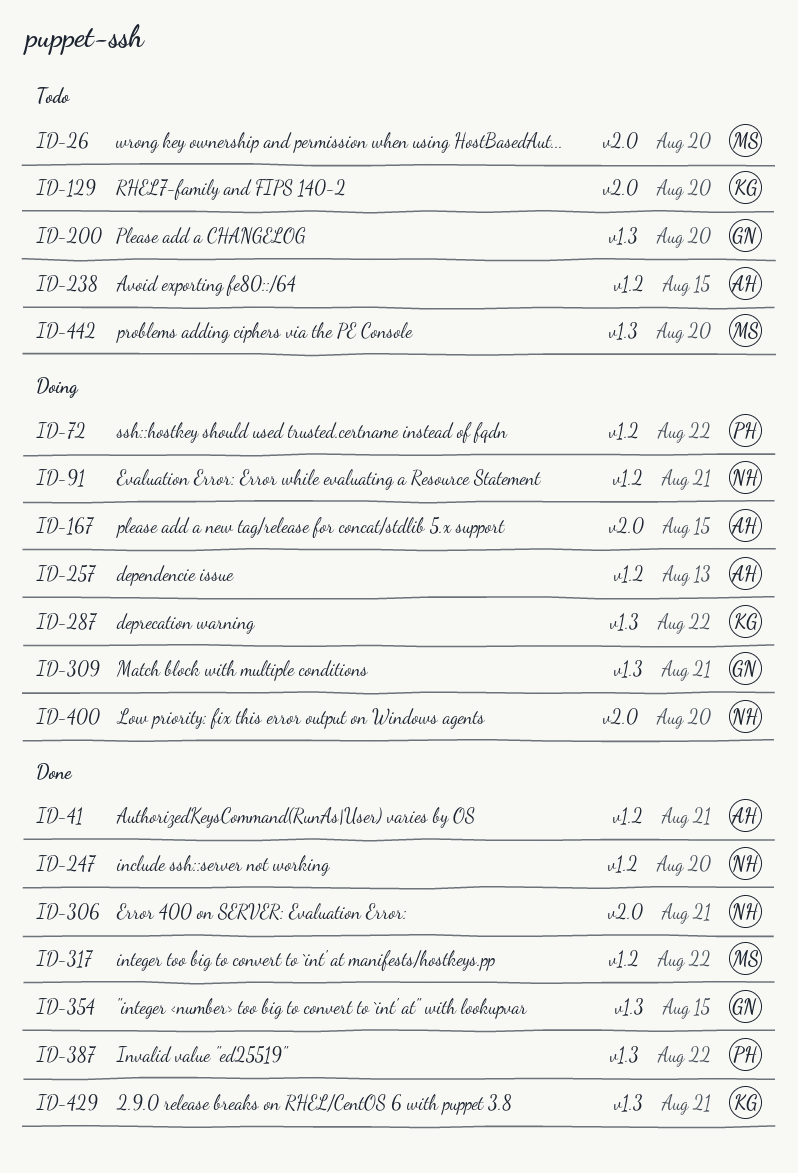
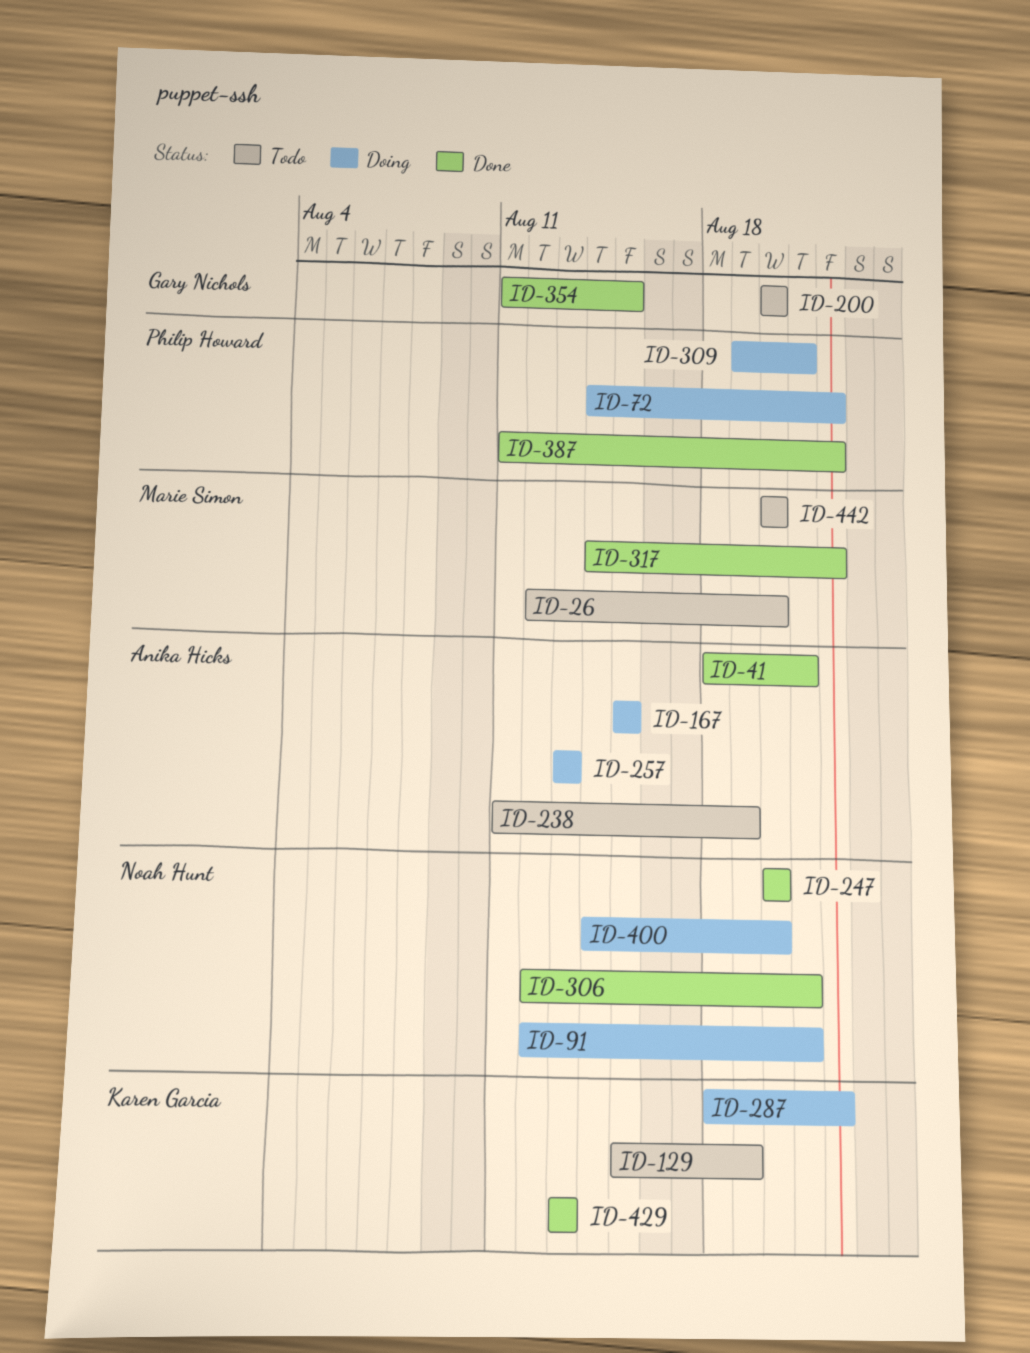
ID-129, due: Aug 20 -> Aug 19
ID-238, due: Aug 15 -> Aug 19
ID-309, owner: Gary Nichols -> Philip Howard
ID-429, due: Aug 21 -> Aug 13

